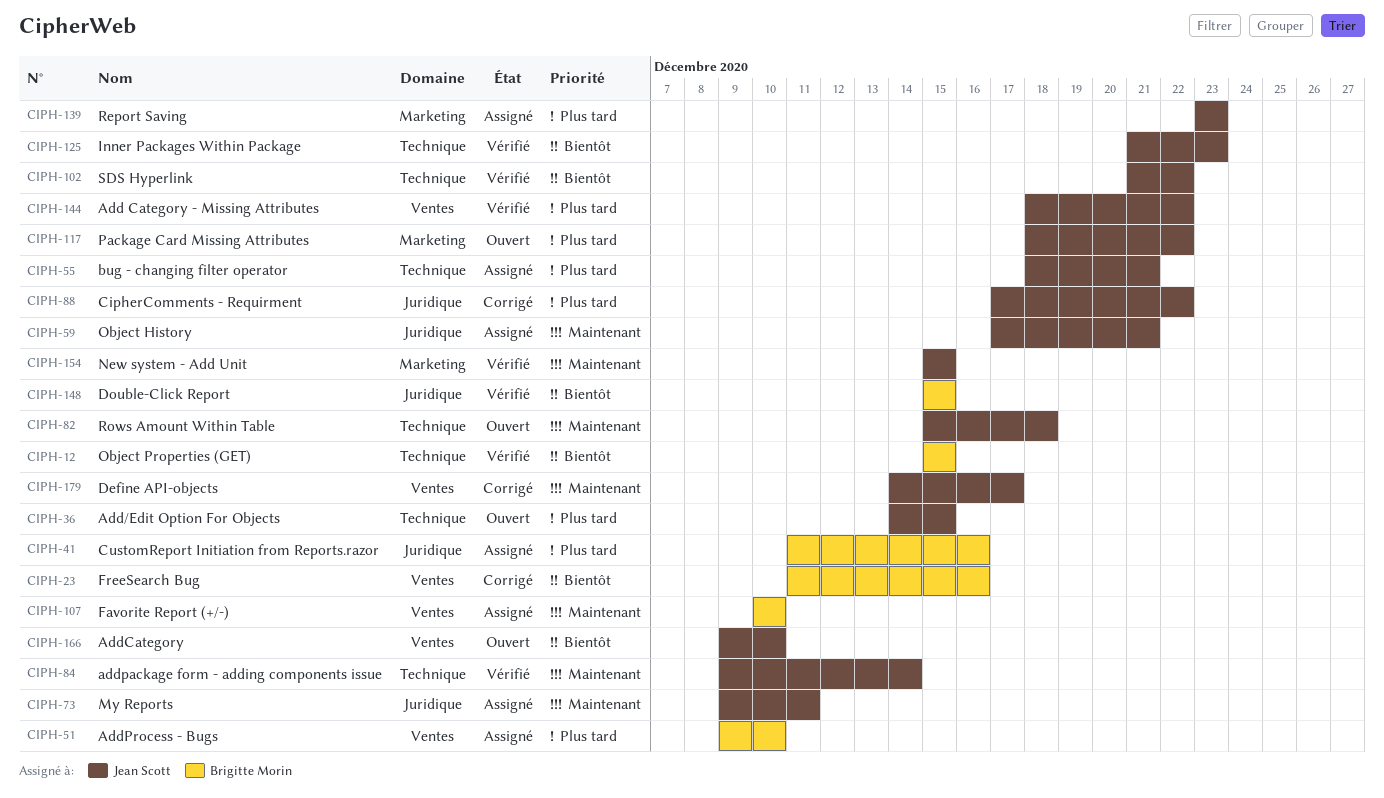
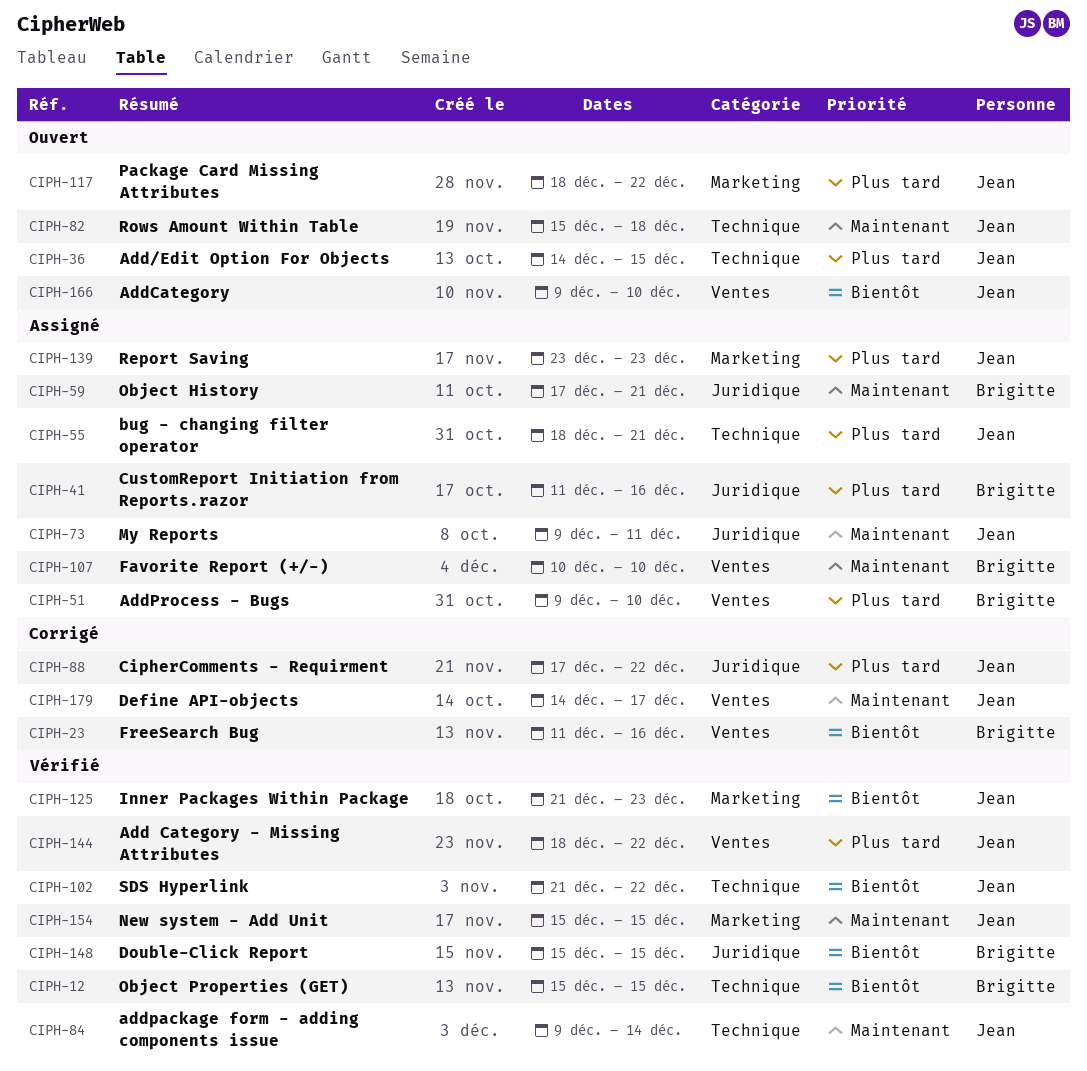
CIPH-59, owner: Jean Scott -> Brigitte Morin
CIPH-125, label: Technique -> Marketing

